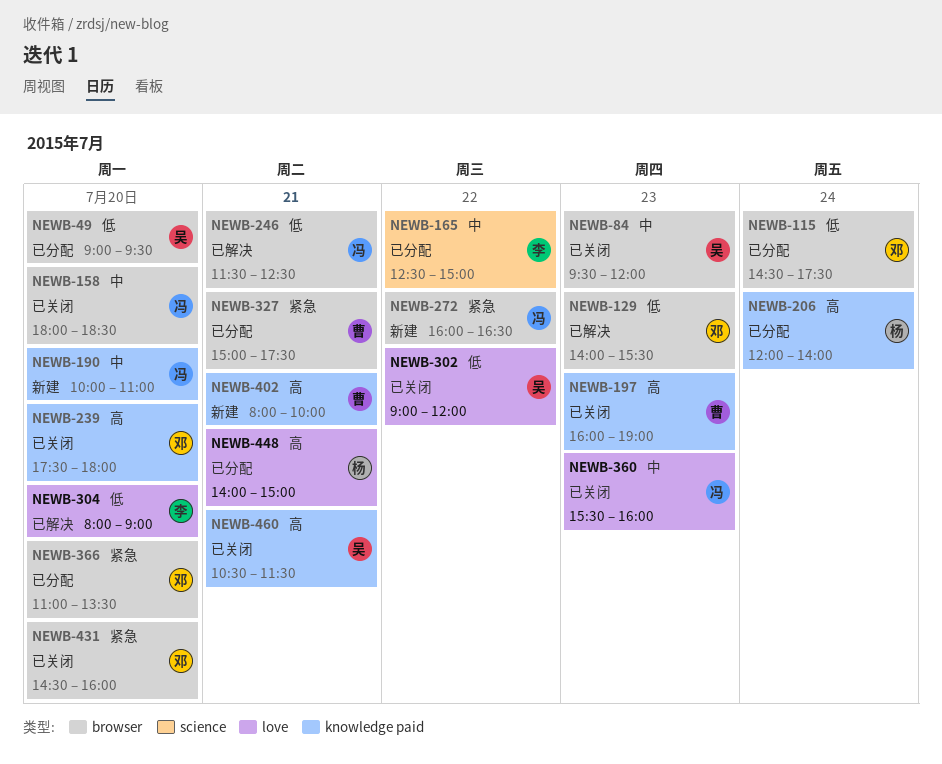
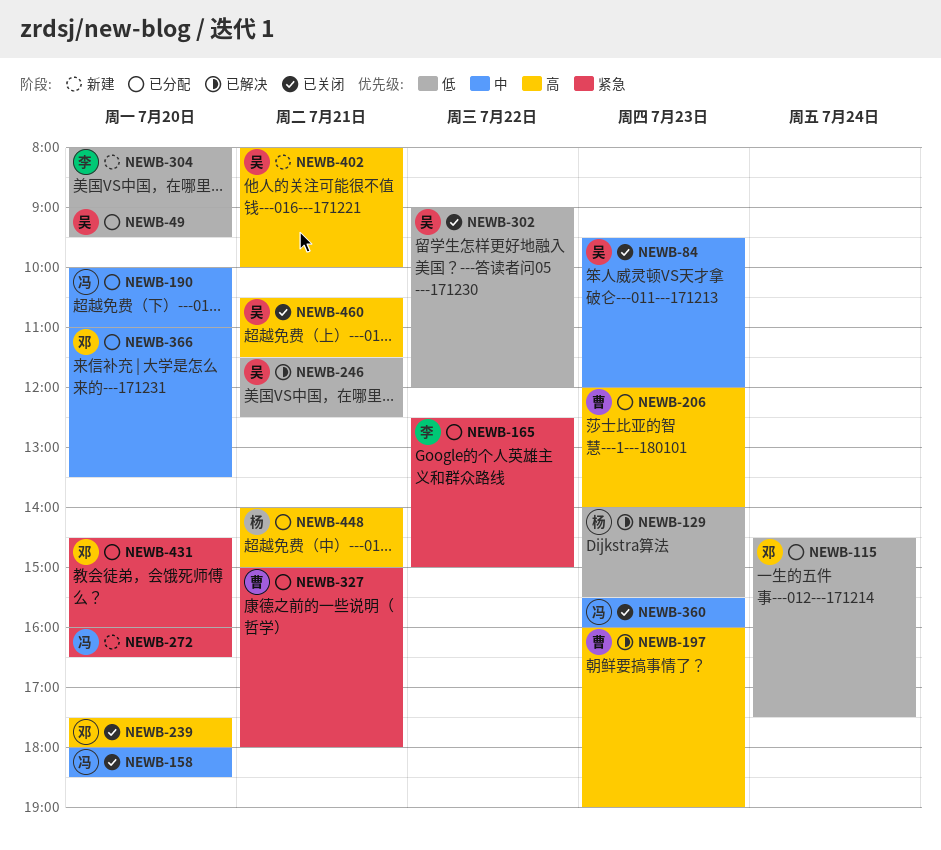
NEWB-129, owner: 邓 -> 杨
NEWB-165, priority: 中 -> 紧急
NEWB-190, status: 新建 -> 已分配
NEWB-197, status: 已关闭 -> 已解决
NEWB-206, owner: 杨 -> 曹
NEWB-206, day: Jul 24 -> Jul 23
NEWB-246, owner: 冯 -> 吴
NEWB-272, day: Jul 22 -> Jul 20
NEWB-304, status: 已解决 -> 新建
NEWB-327, ends: 17:30 -> 18:00
NEWB-366, priority: 紧急 -> 中
NEWB-402, owner: 曹 -> 吴
NEWB-431, status: 已关闭 -> 已分配

